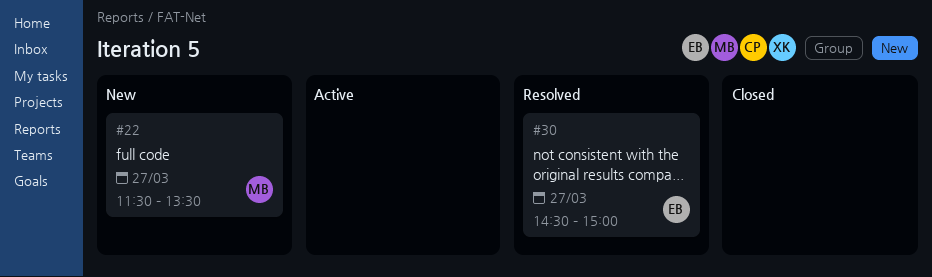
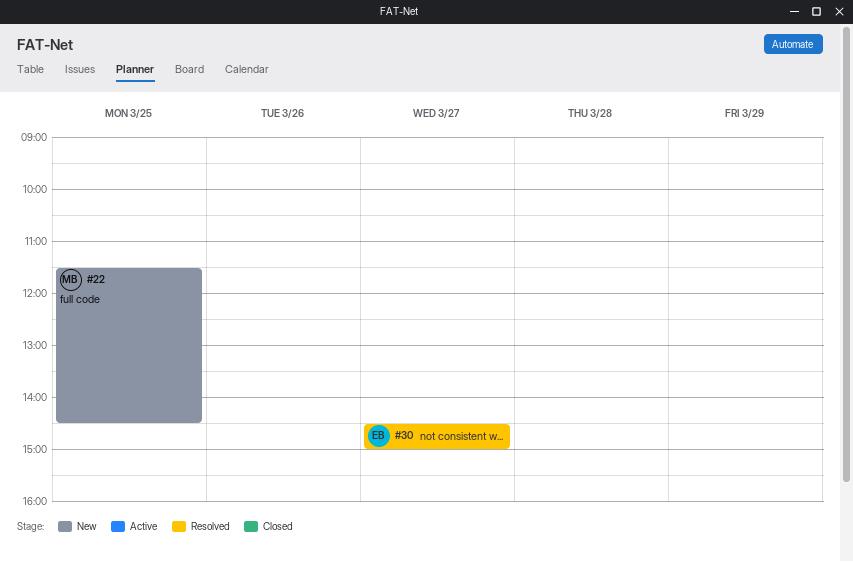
#22, day: Mar 27 -> Mar 25
#22, ends: 13:30 -> 14:30

